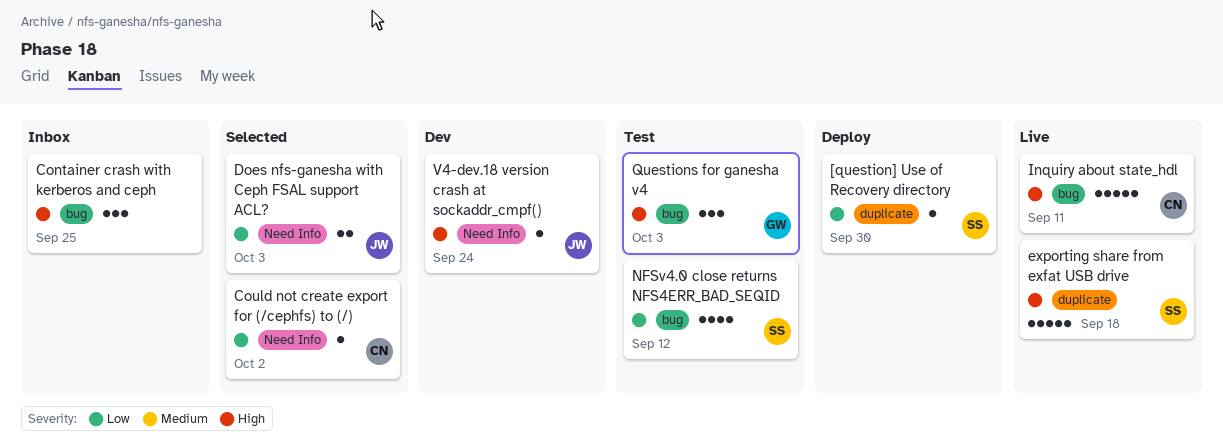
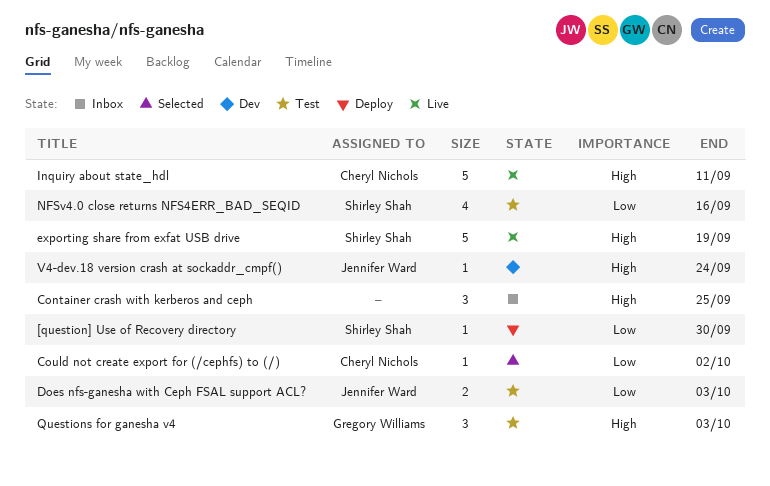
Does nfs-ganesha with Ceph FSAL support ACL?, status: Selected -> Test
exporting share from exfat USB drive, due: Sep 18 -> Sep 19
NFSv4.0 close returns NFS4ERR_BAD_SEQID, due: Sep 12 -> Sep 16

